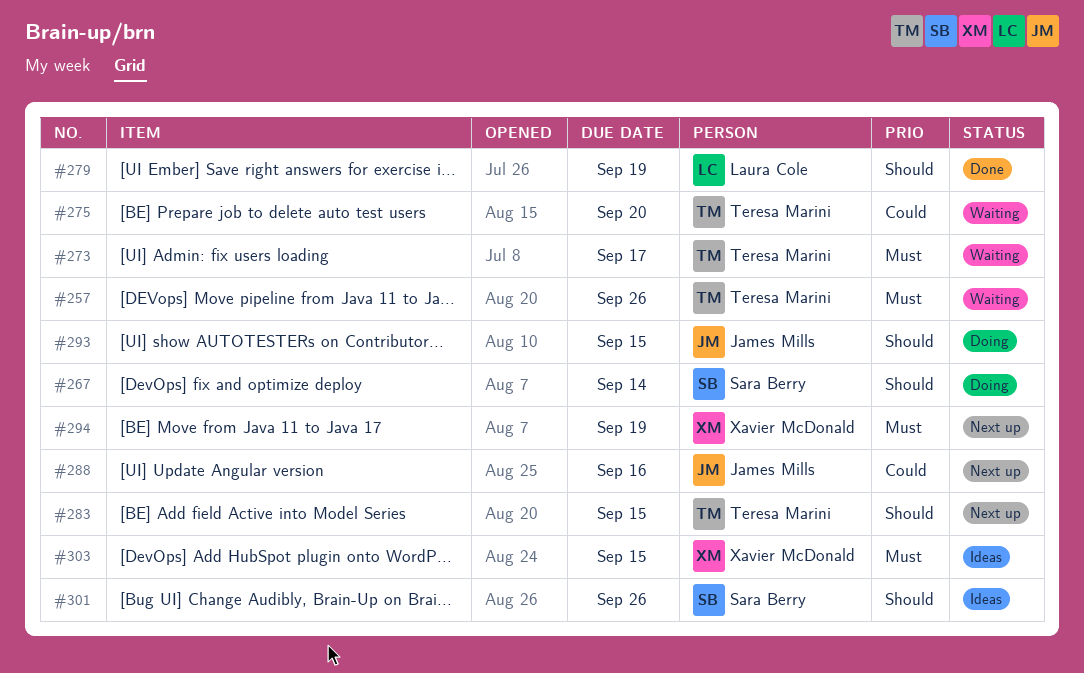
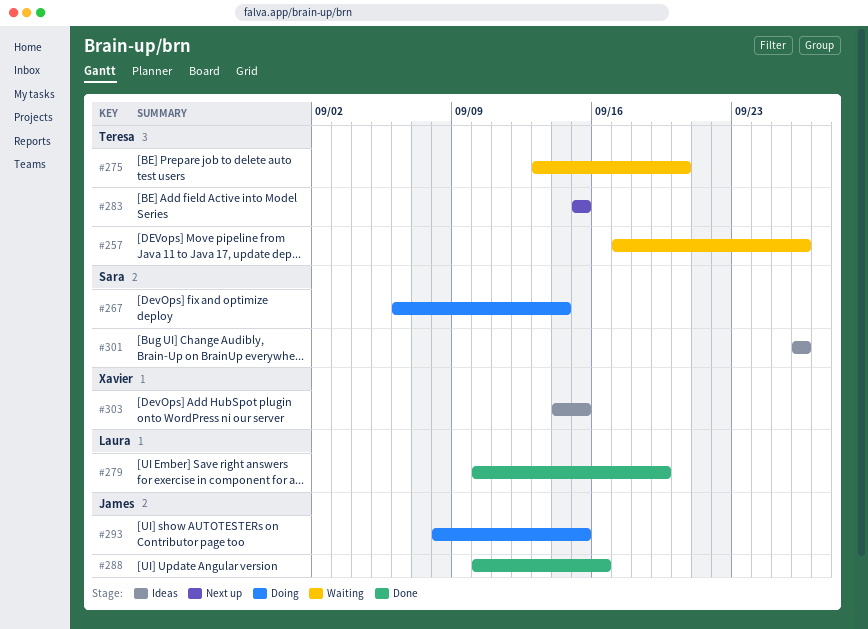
#273: present -> none
#288, status: Next up -> Done
#294: present -> none

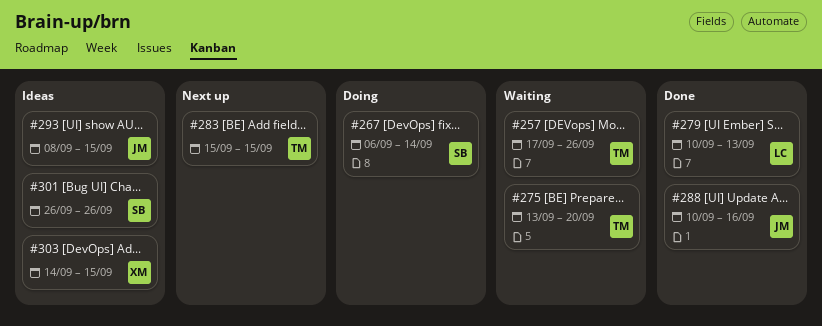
#279, due: Sep 19 -> Sep 13
#293, status: Doing -> Ideas

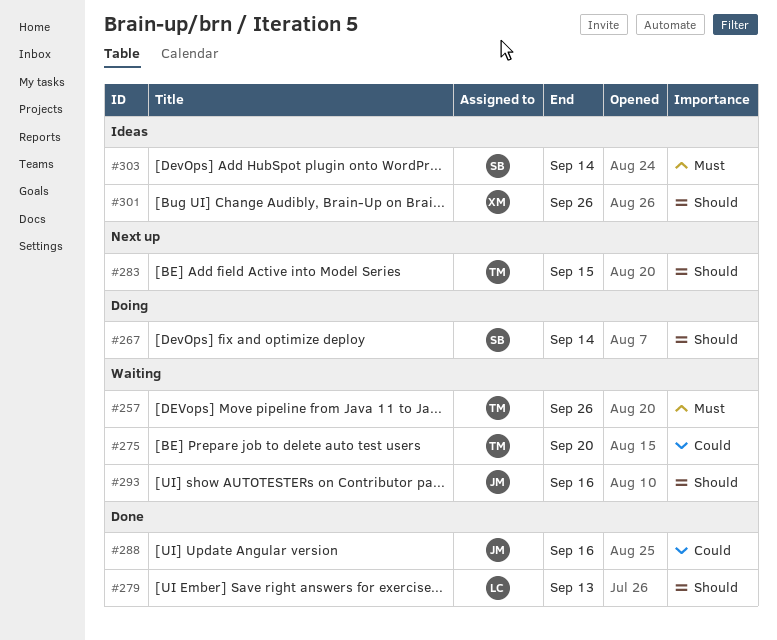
#293, status: Ideas -> Waiting
#293, due: Sep 15 -> Sep 16
#301, owner: SB -> XM
#303, owner: XM -> SB
#303, due: Sep 15 -> Sep 14

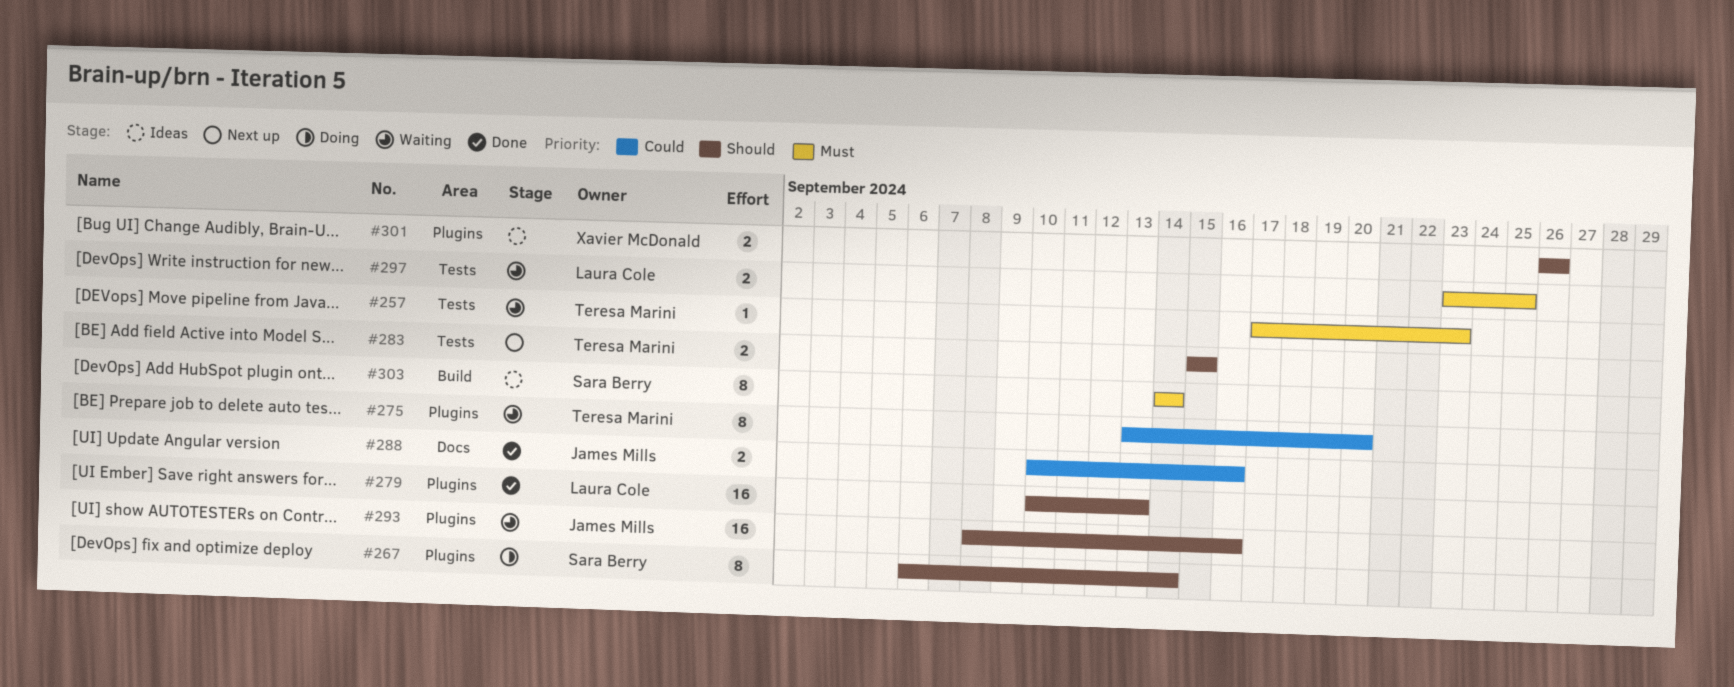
#257, due: Sep 26 -> Sep 23
#297: none -> present

